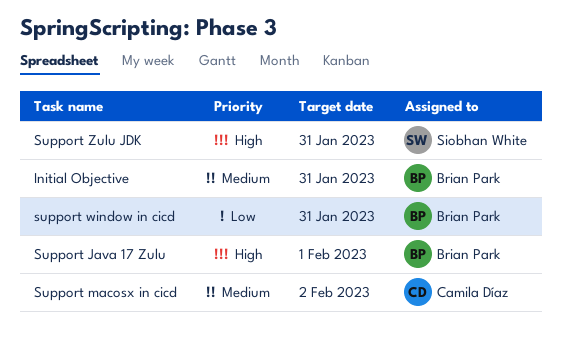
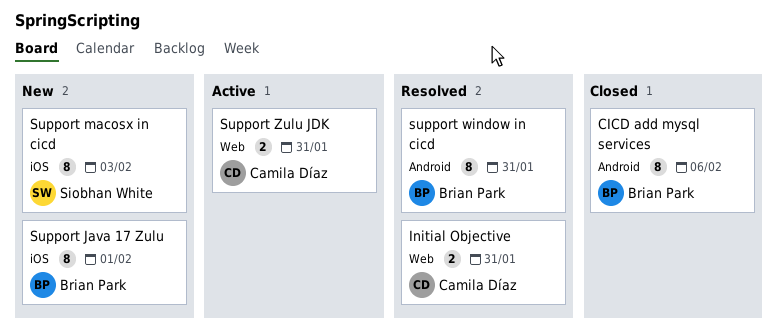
CICD add mysql services: none -> present
Initial Objective, owner: Brian Park -> Camila Díaz
Support macosx in cicd, owner: Camila Díaz -> Siobhan White
Support macosx in cicd, due: Feb 2 -> Feb 3
Support Zulu JDK, owner: Siobhan White -> Camila Díaz

